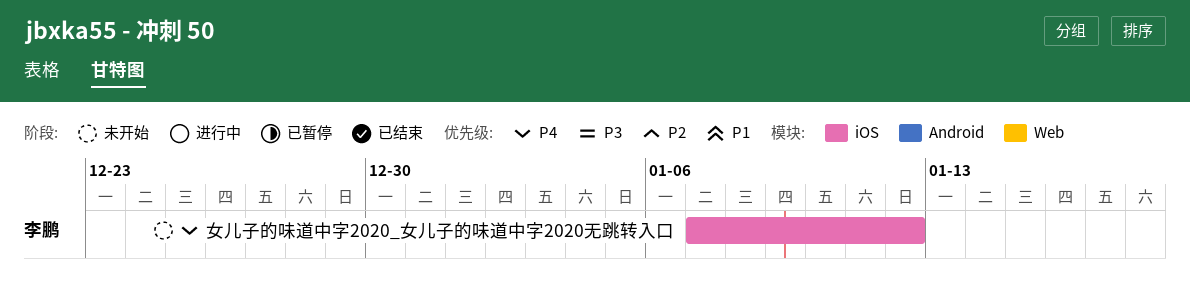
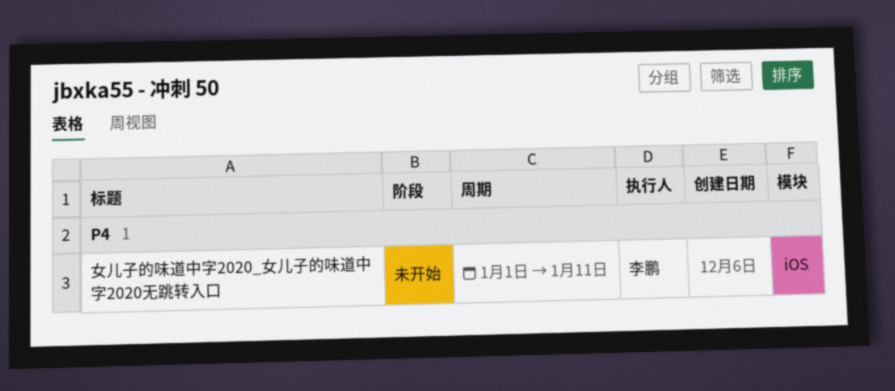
女儿子的味道中字2020_女儿子的味道中字2020无跳转入口, start: Jan 7 -> Jan 1
女儿子的味道中字2020_女儿子的味道中字2020无跳转入口, due: Jan 12 -> Jan 11

